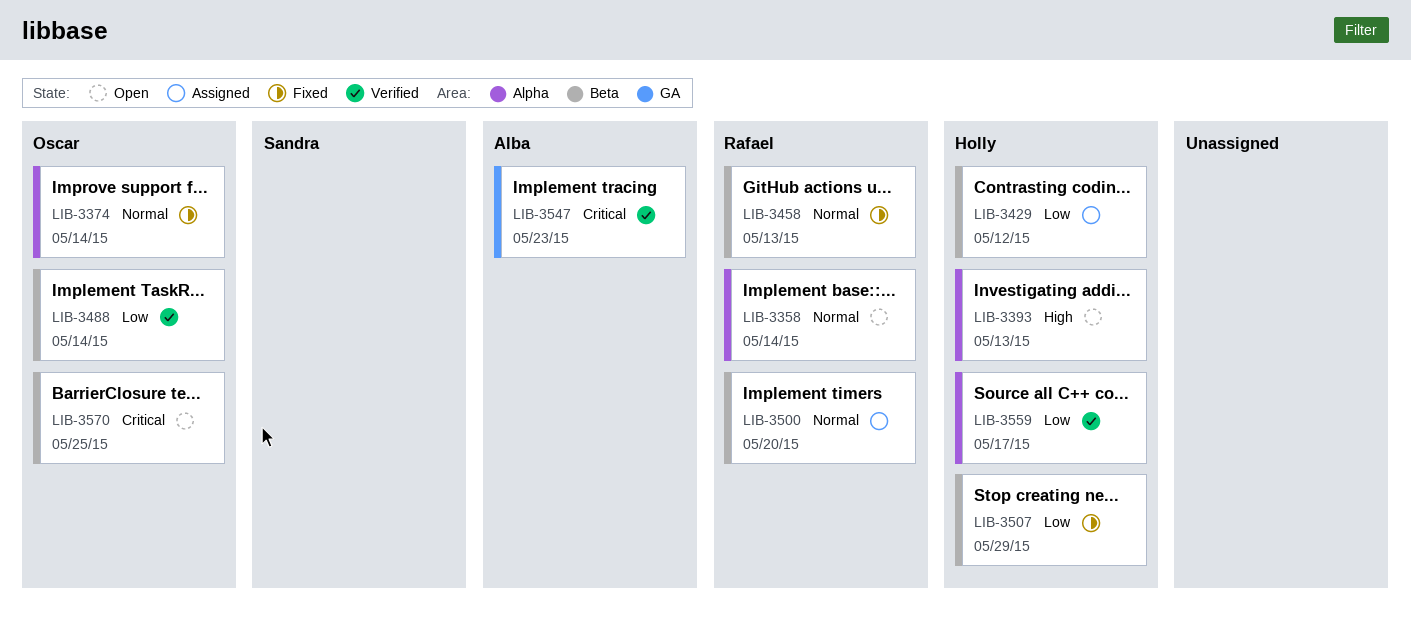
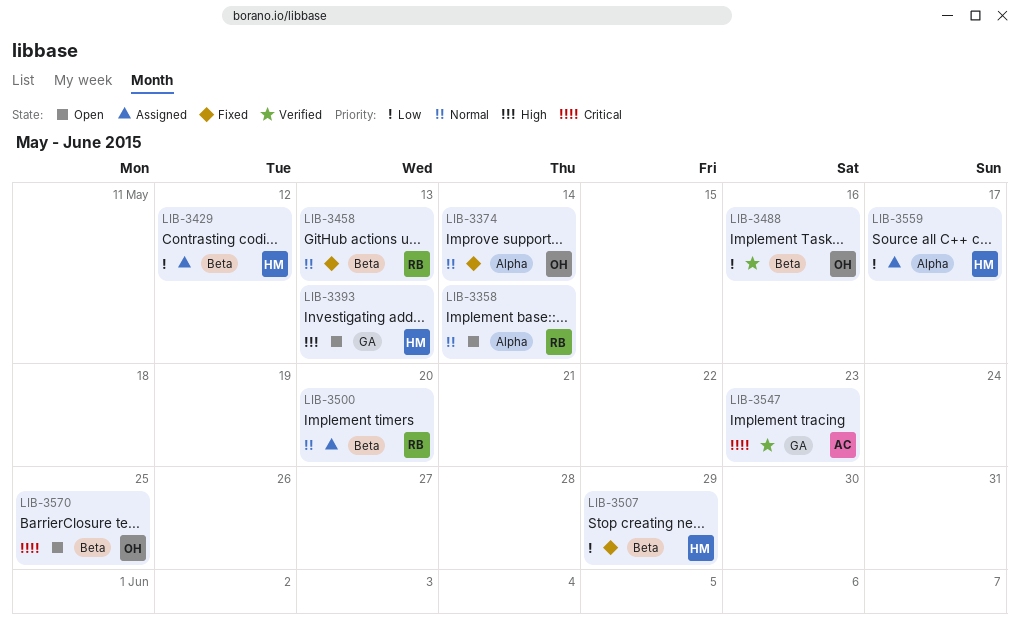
LIB-3393, label: Alpha -> GA
LIB-3488, due: May 14 -> May 16
LIB-3559, status: Verified -> Assigned

